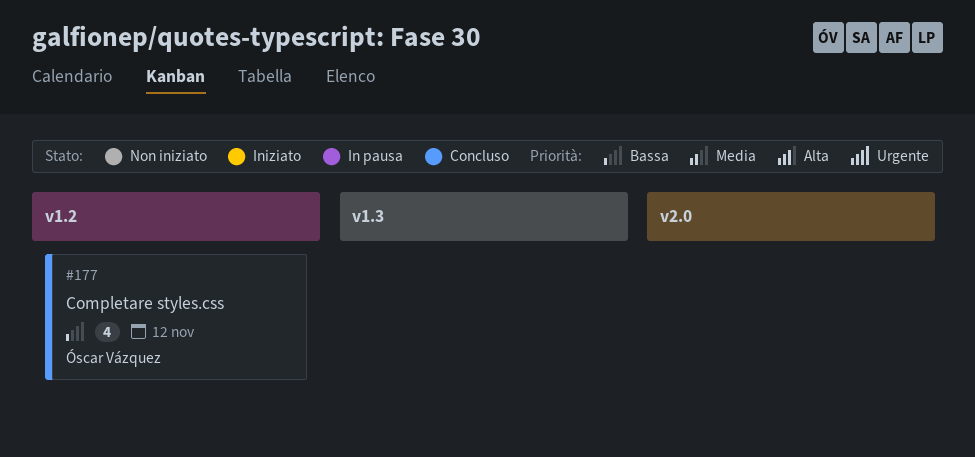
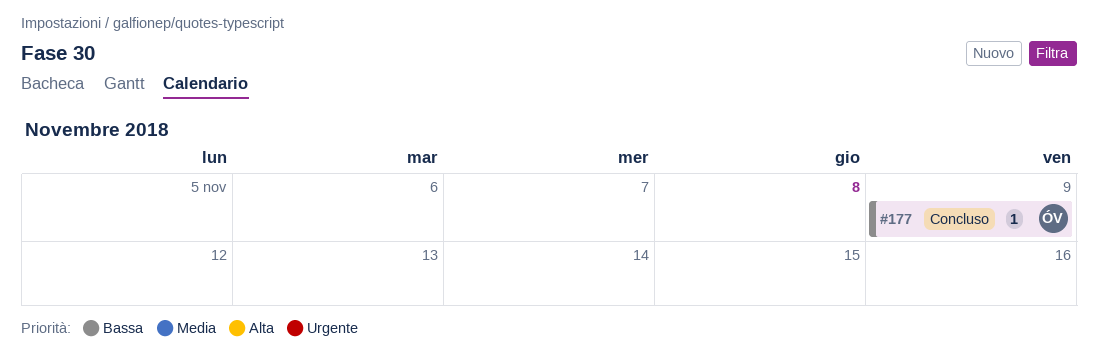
#177, estimate: 4 -> 1
#177, due: Nov 12 -> Nov 9

